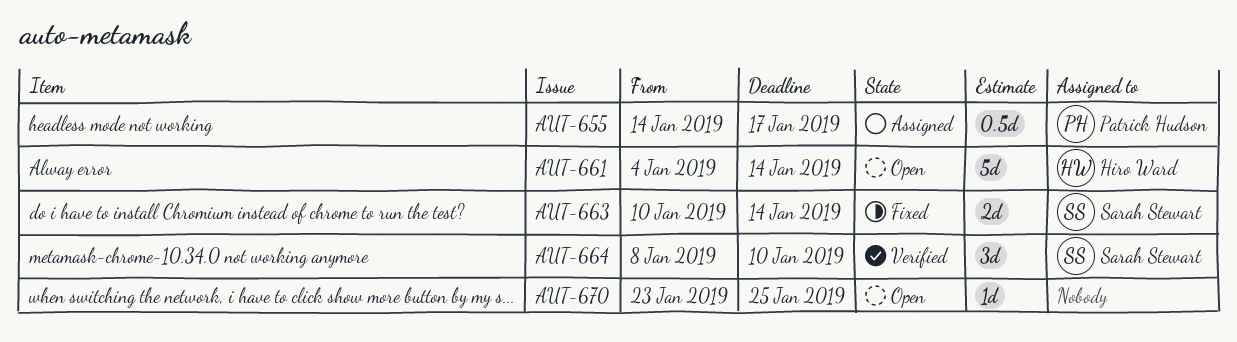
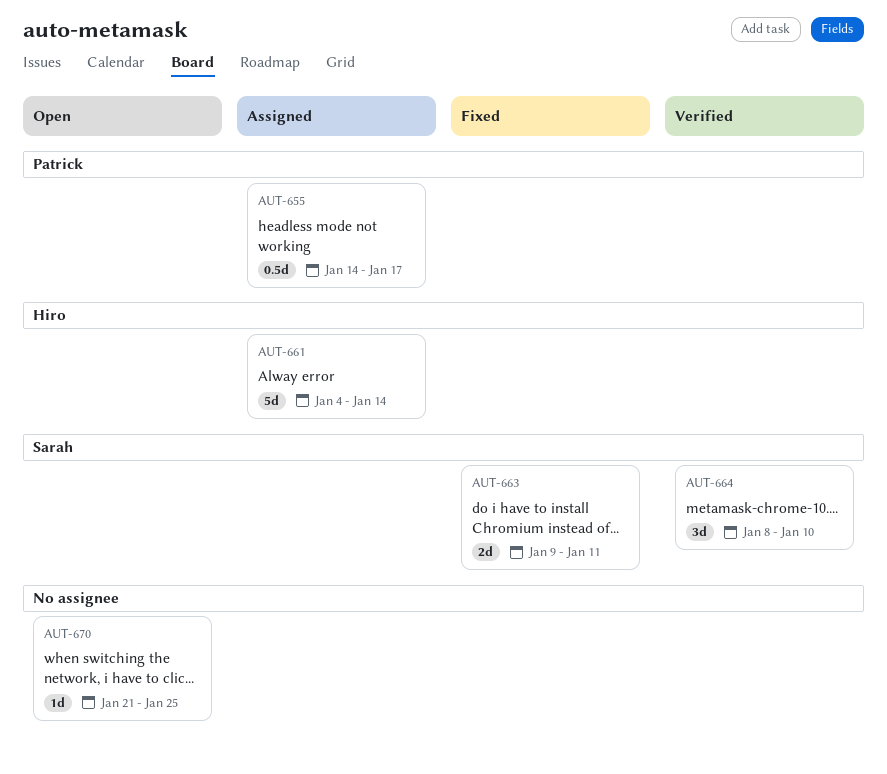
AUT-661, status: Open -> Assigned
AUT-663, start: Jan 10 -> Jan 9
AUT-663, due: Jan 14 -> Jan 11
AUT-670, start: Jan 23 -> Jan 21

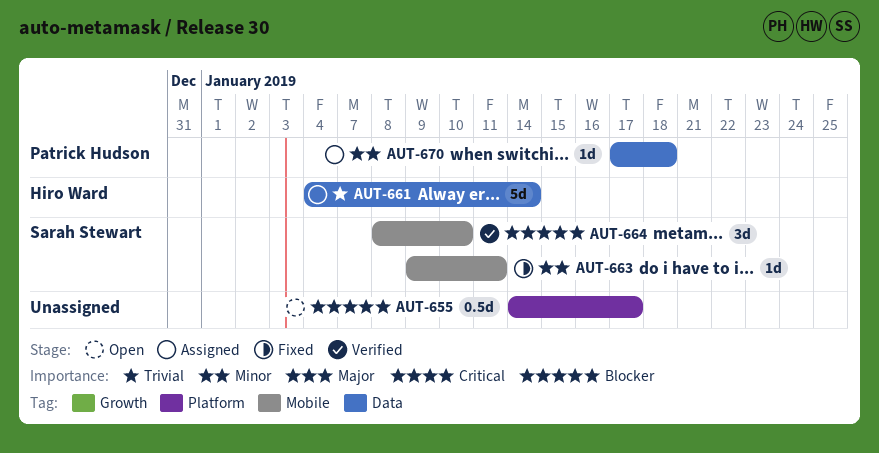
AUT-655, status: Assigned -> Open
AUT-655, owner: Patrick Hudson -> none
AUT-663, estimate: 2d -> 1d
AUT-670, status: Open -> Assigned
AUT-670, owner: none -> Patrick Hudson
AUT-670, start: Jan 21 -> Jan 17
AUT-670, due: Jan 25 -> Jan 18

